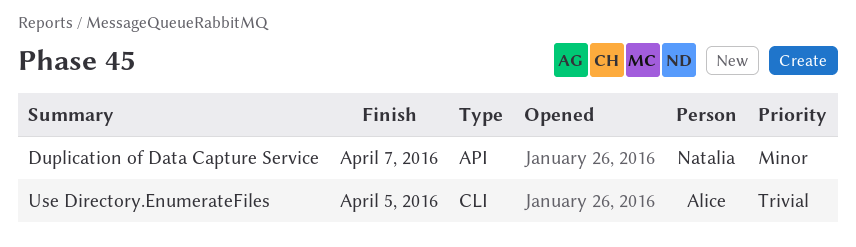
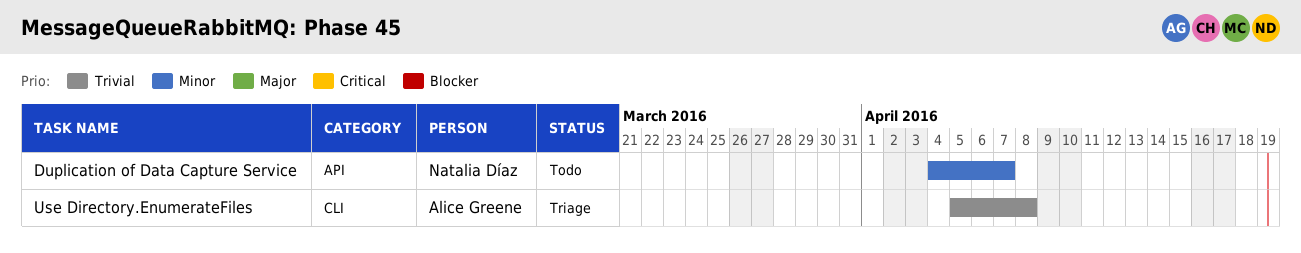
Use Directory.EnumerateFiles, due: Apr 5 -> Apr 8

